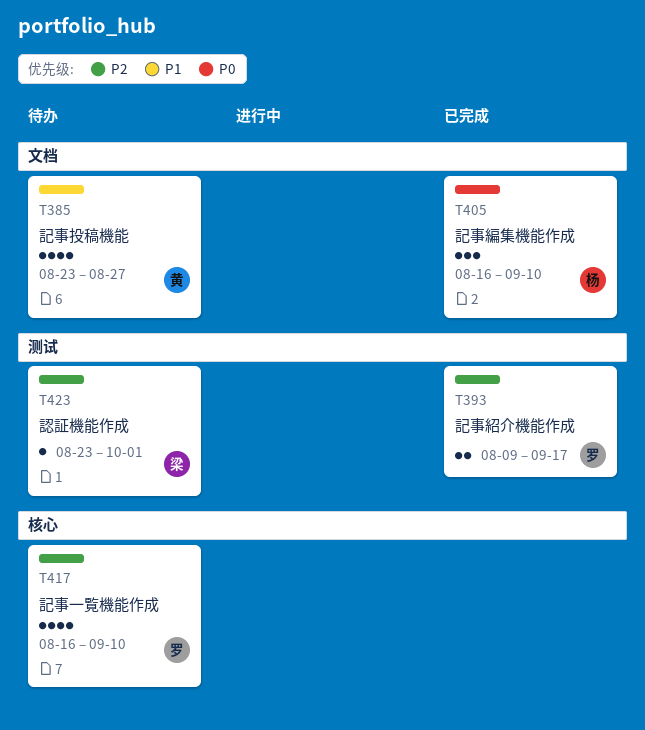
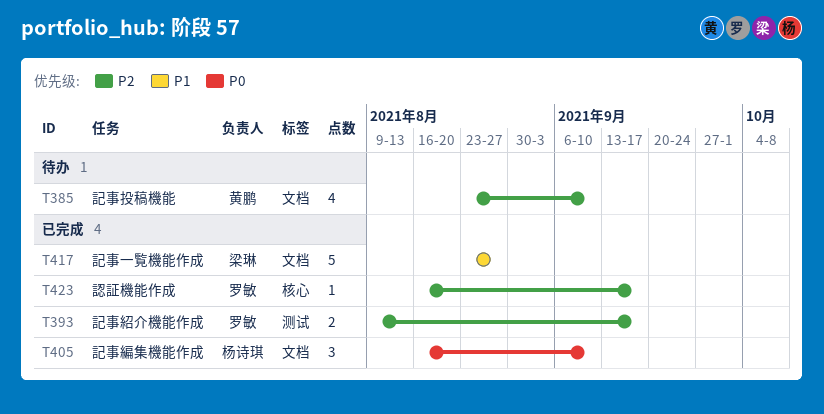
T385, priority: P1 -> P2
T385, due: Aug 27 -> Sep 10
T417, status: 待办 -> 已完成
T417, owner: 罗敏 -> 梁琳
T417, priority: P2 -> P1
T417, label: 核心 -> 文档
T417, estimate: 4 -> 5
T417, start: Aug 16 -> Aug 23
T417, due: Sep 10 -> Aug 27
T423, status: 待办 -> 已完成
T423, owner: 梁琳 -> 罗敏
T423, label: 测试 -> 核心
T423, start: Aug 23 -> Aug 16
T423, due: Oct 1 -> Sep 17

